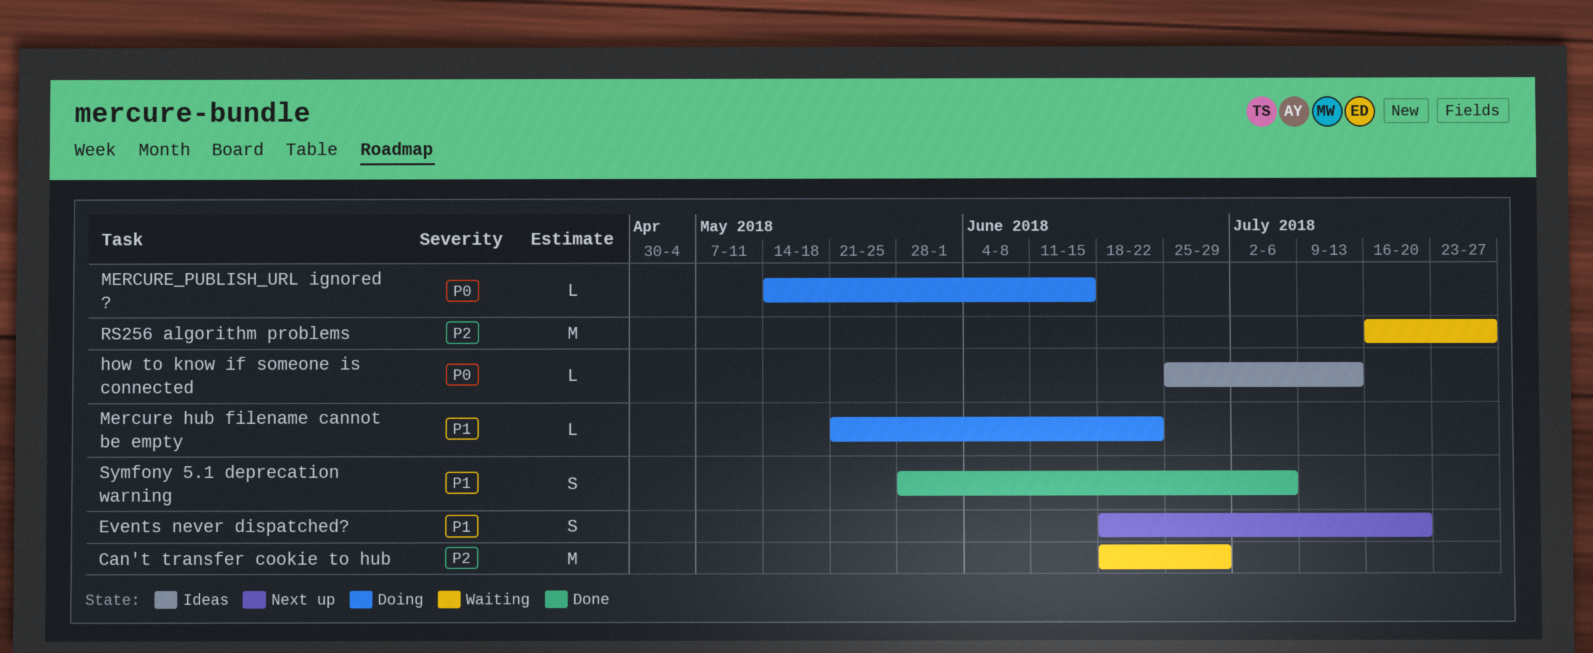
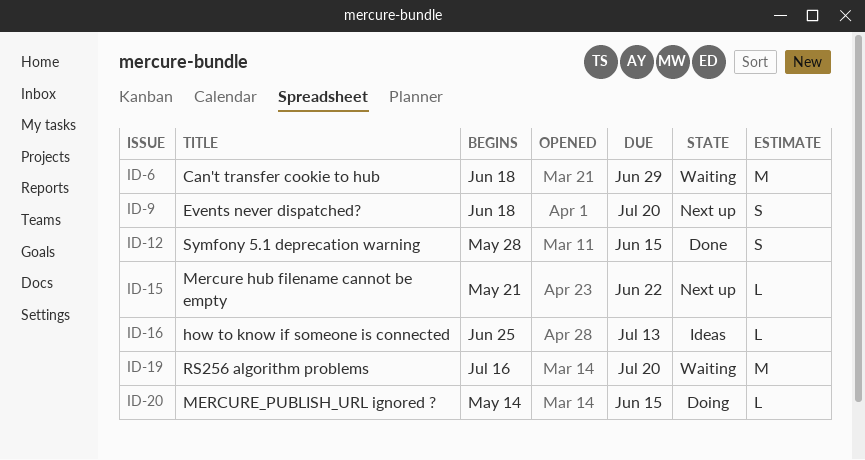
Mercure hub filename cannot be empty, status: Doing -> Next up
RS256 algorithm problems, due: Jul 27 -> Jul 20
Symfony 5.1 deprecation warning, due: Jul 6 -> Jun 15

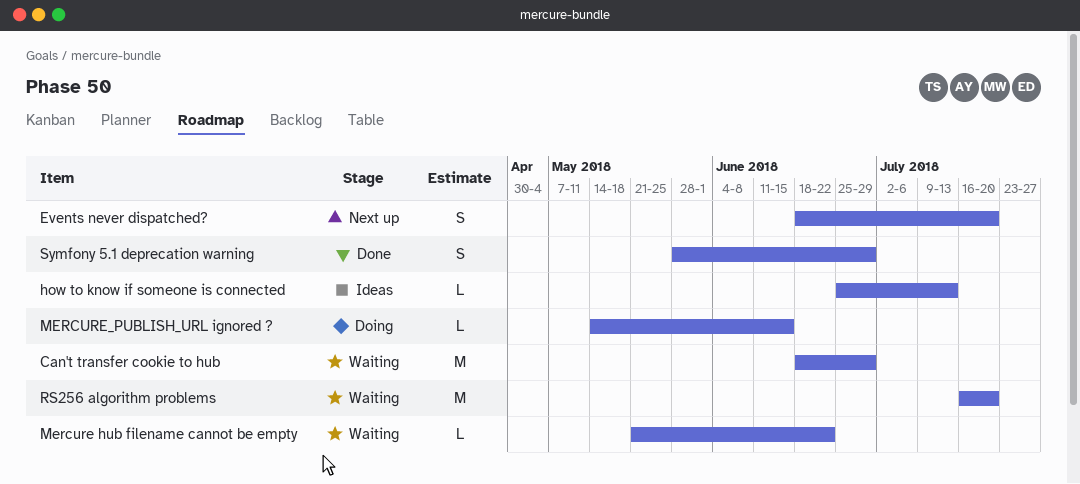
Mercure hub filename cannot be empty, status: Next up -> Waiting
Symfony 5.1 deprecation warning, due: Jun 15 -> Jun 29

